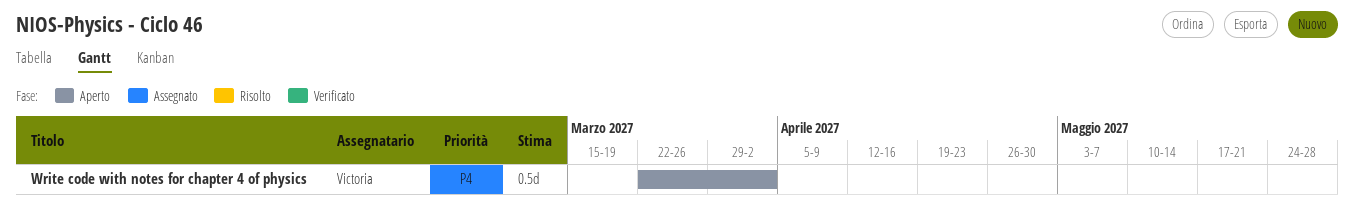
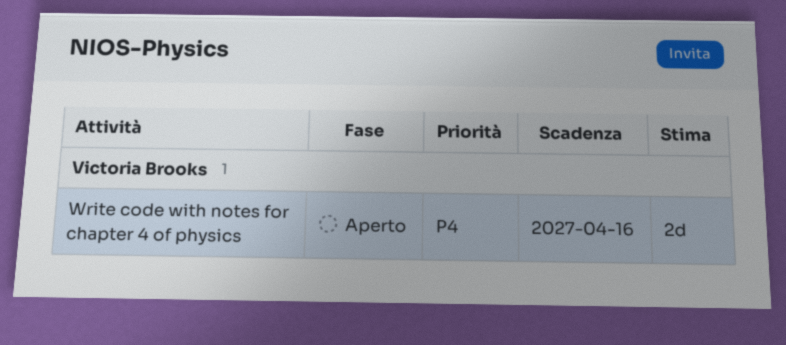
Write code with notes for chapter 4 of physics, estimate: 0.5d -> 2d
Write code with notes for chapter 4 of physics, due: Apr 2 -> Apr 16

